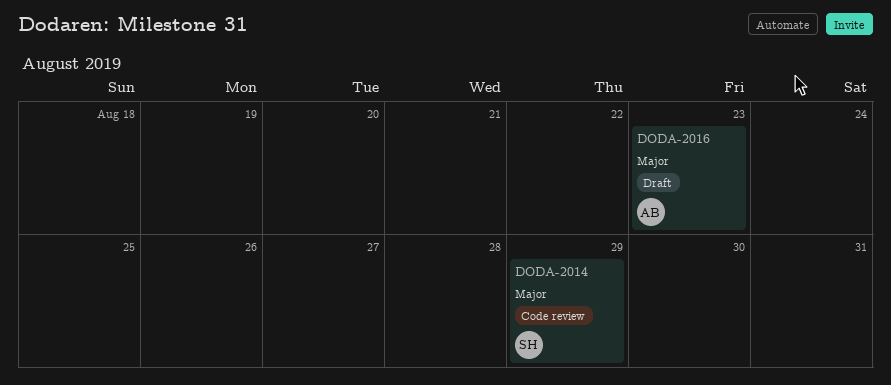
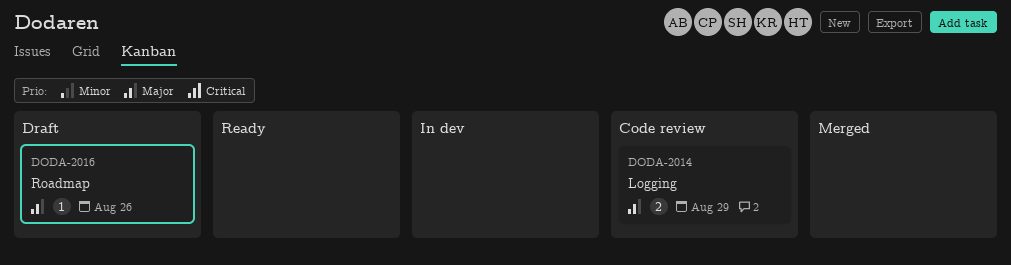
DODA-2016, due: Aug 23 -> Aug 26

